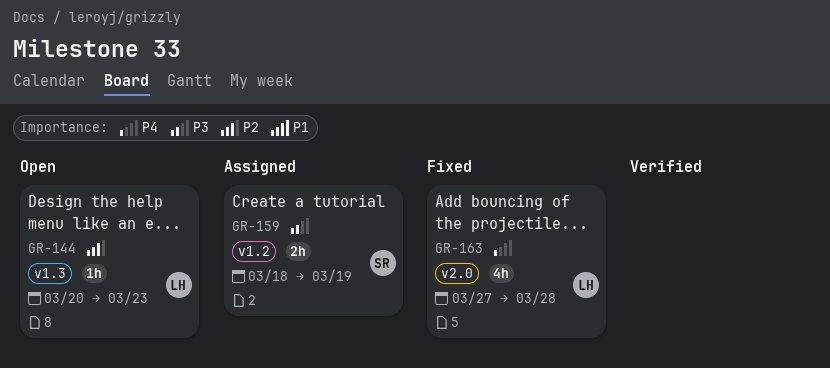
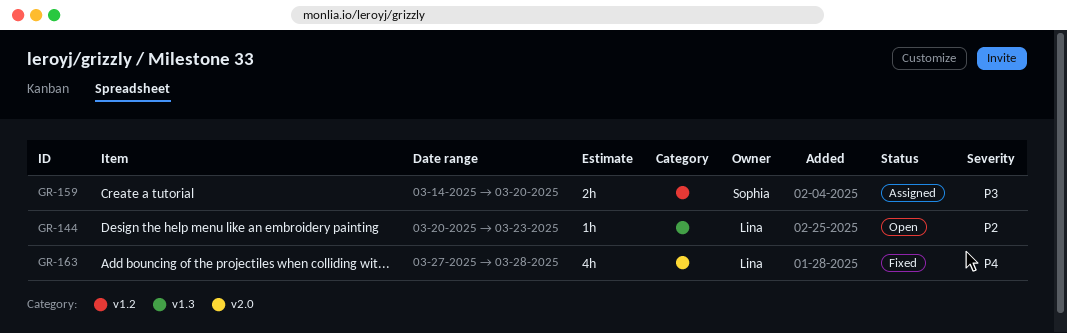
GR-159, start: Mar 18 -> Mar 14
GR-159, due: Mar 19 -> Mar 20

